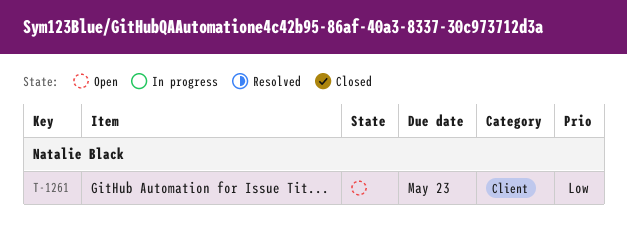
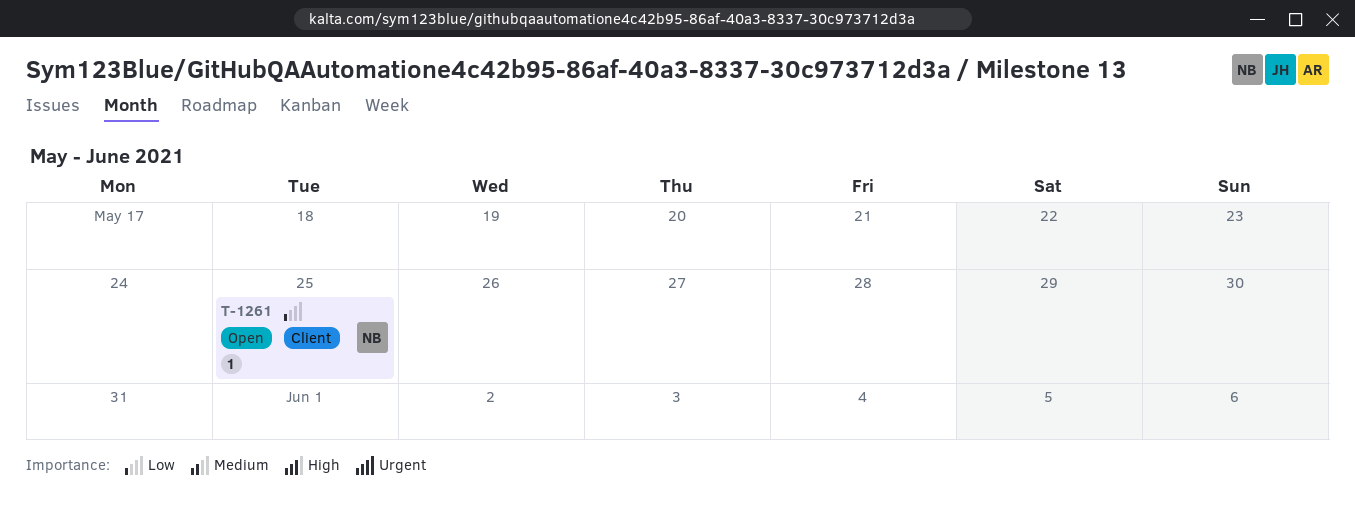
T-1261, due: May 23 -> May 25

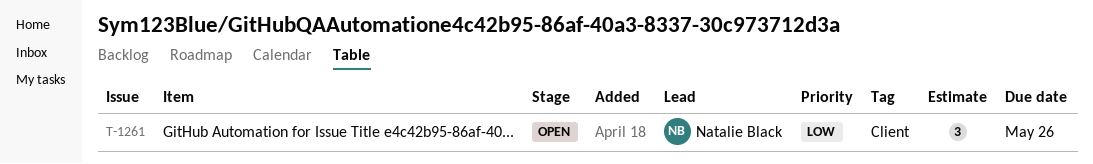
T-1261, estimate: 1 -> 3
T-1261, due: May 25 -> May 26

